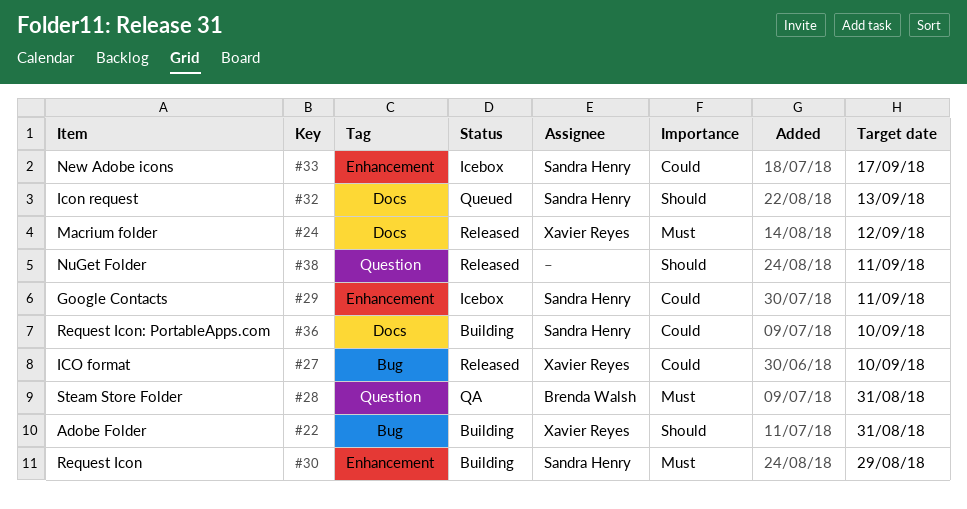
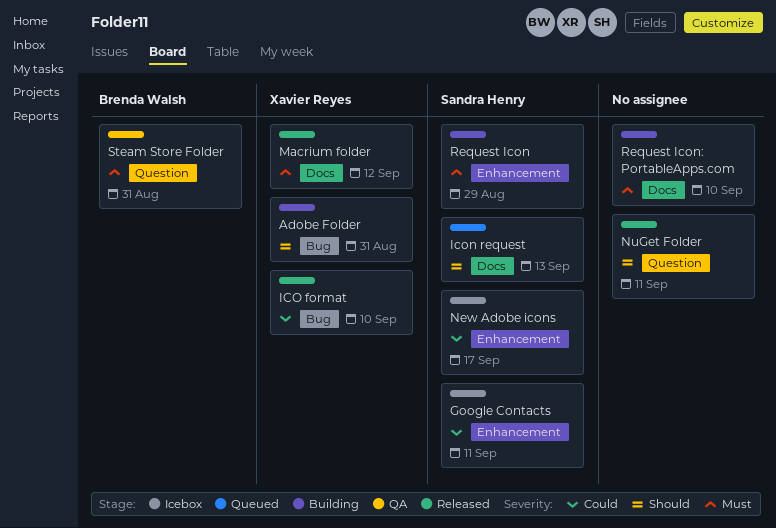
Request Icon: PortableApps.com, owner: Sandra Henry -> none
Request Icon: PortableApps.com, priority: Could -> Must

